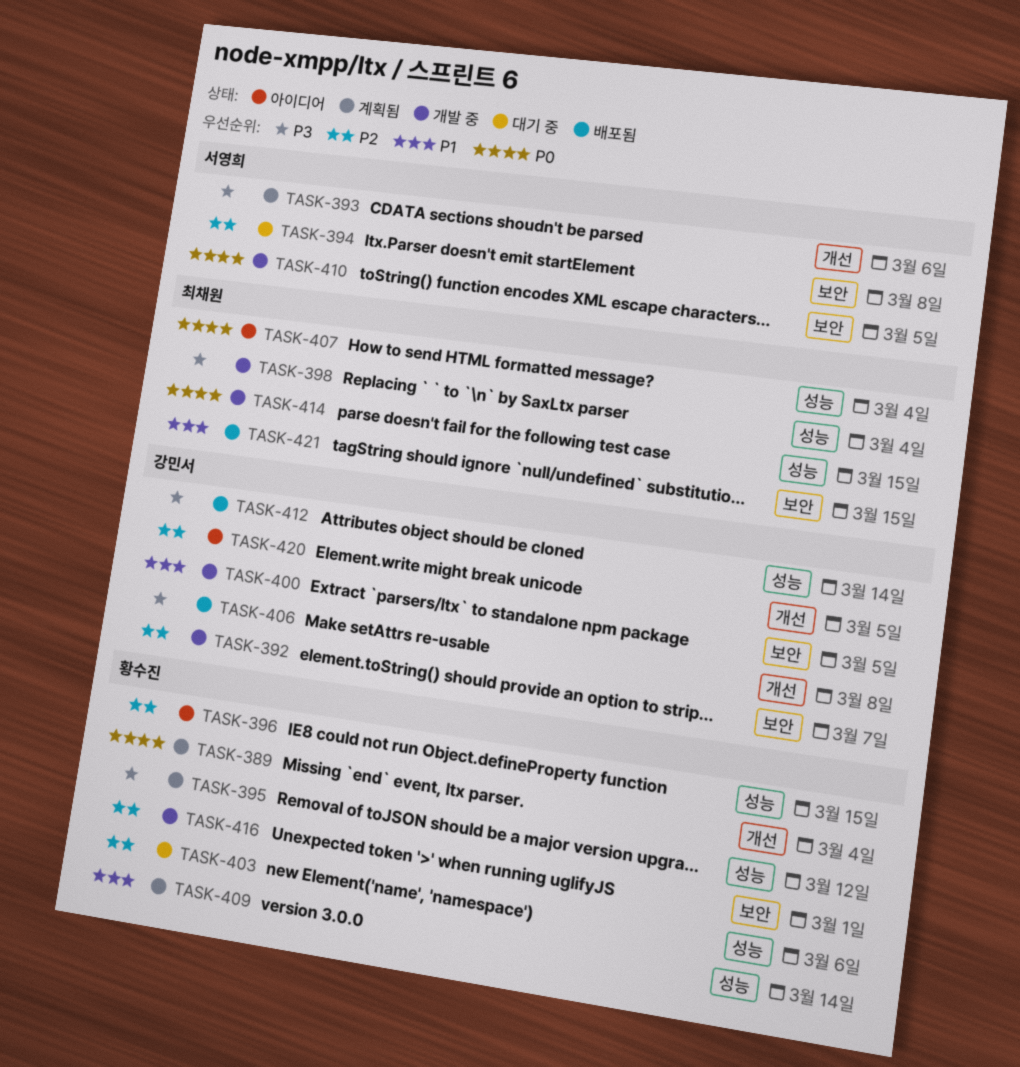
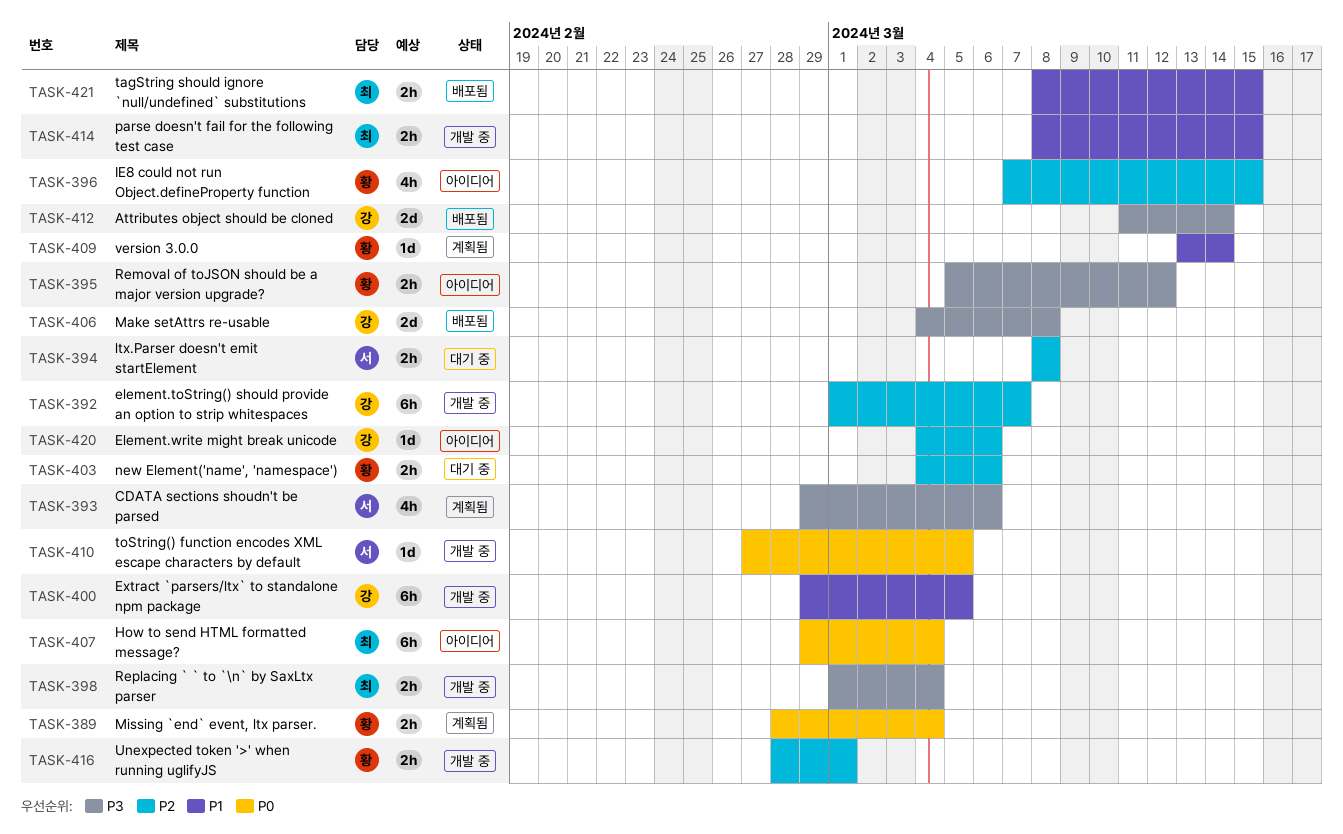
TASK-395, status: 계획됨 -> 아이디어
TASK-414, priority: P0 -> P1
TASK-420, due: Mar 5 -> Mar 6

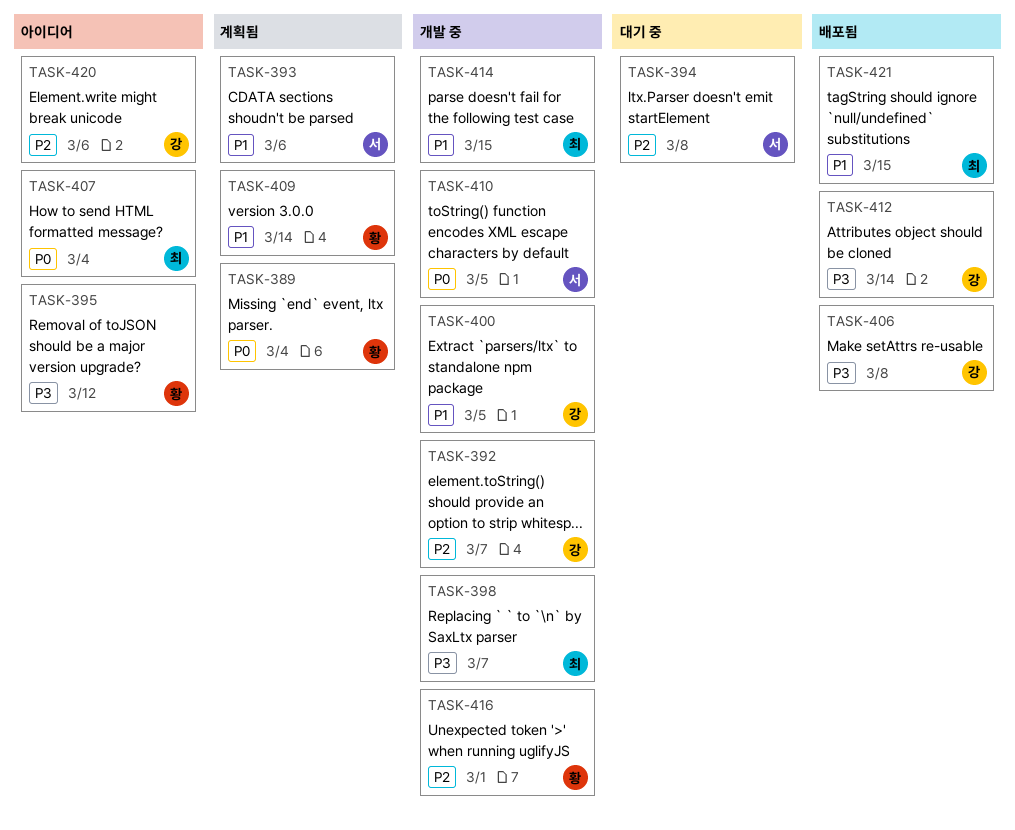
TASK-393, priority: P3 -> P1
TASK-396: present -> none
TASK-398, due: Mar 4 -> Mar 7
TASK-403: present -> none

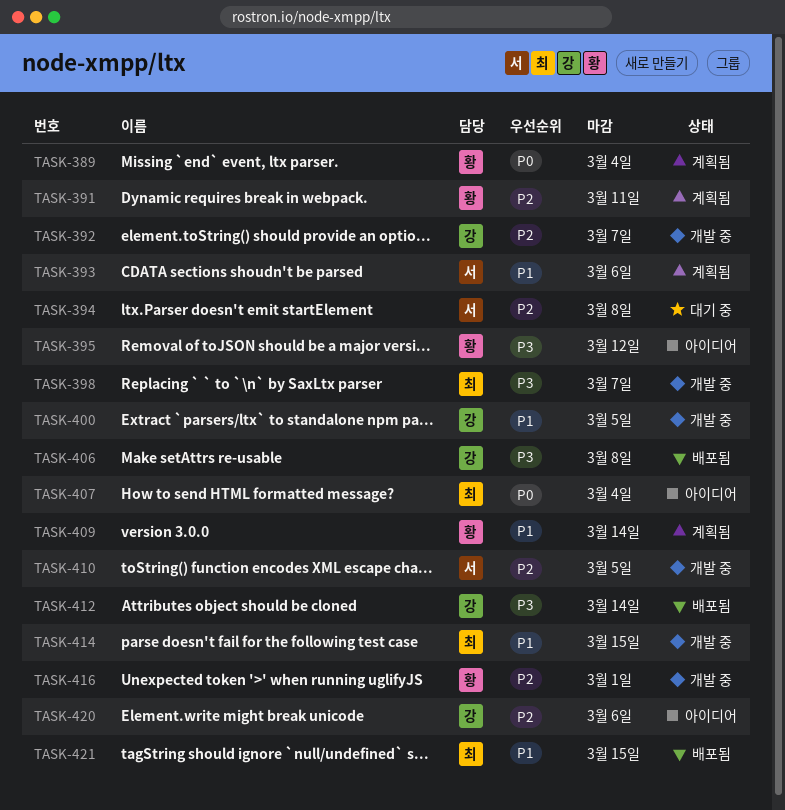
TASK-391: none -> present
TASK-410, priority: P0 -> P2

